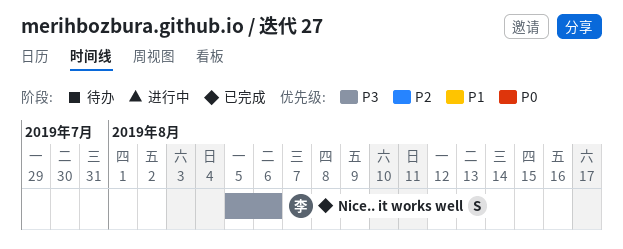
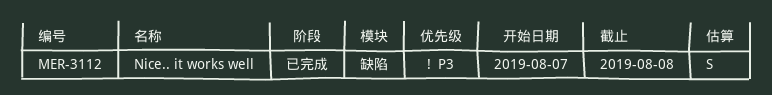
Nice.. it works well, start: Aug 5 -> Aug 7
Nice.. it works well, due: Aug 6 -> Aug 8

